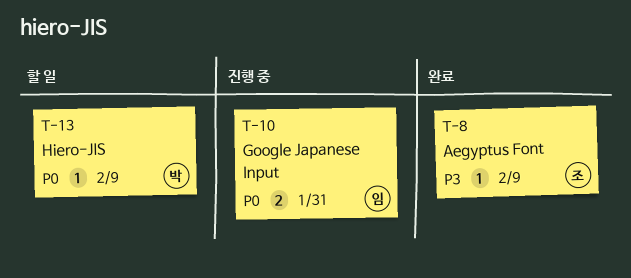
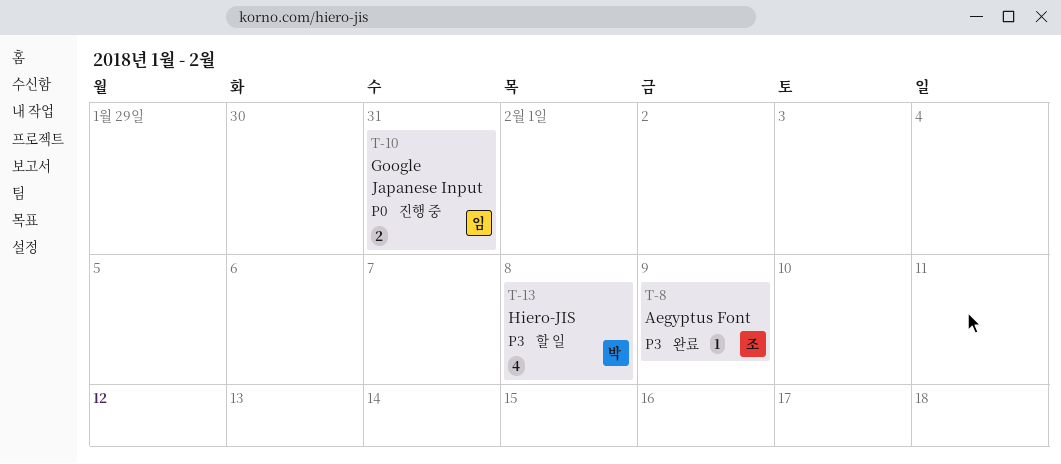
T-13, priority: P0 -> P3
T-13, estimate: 1 -> 4
T-13, due: Feb 9 -> Feb 8

